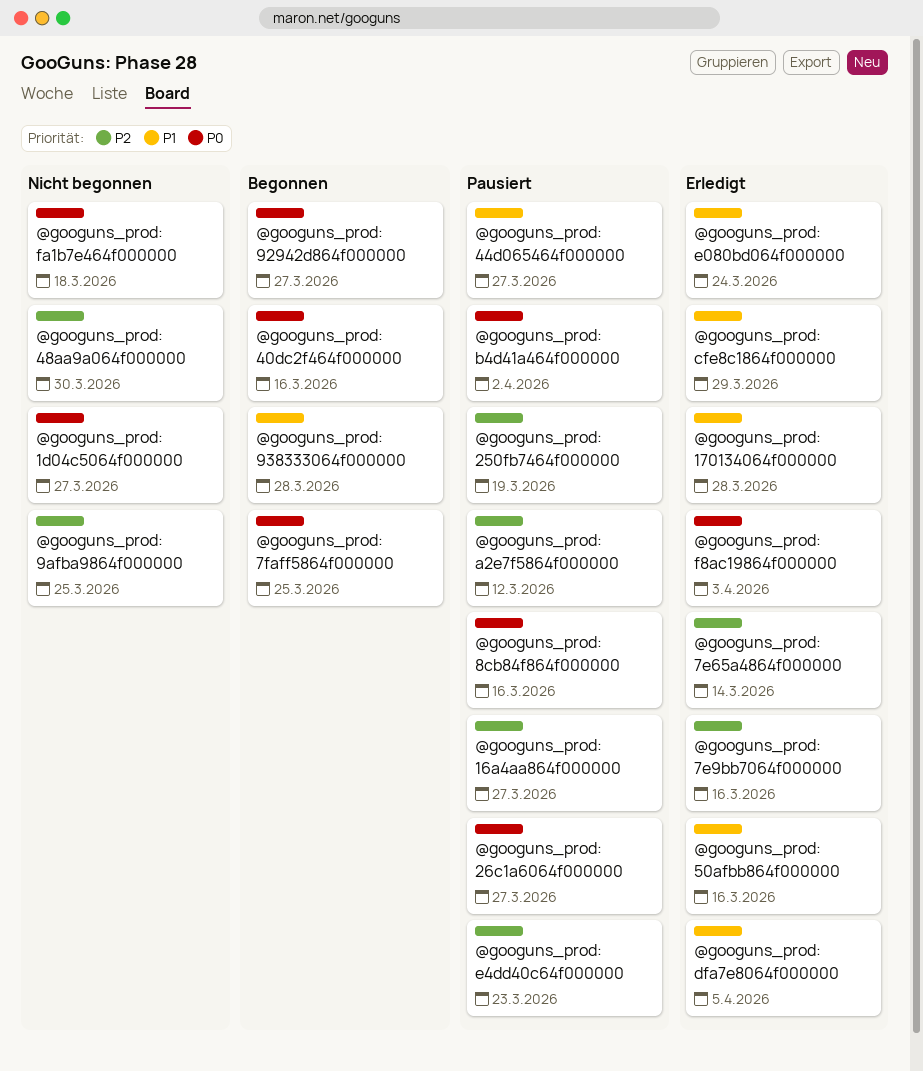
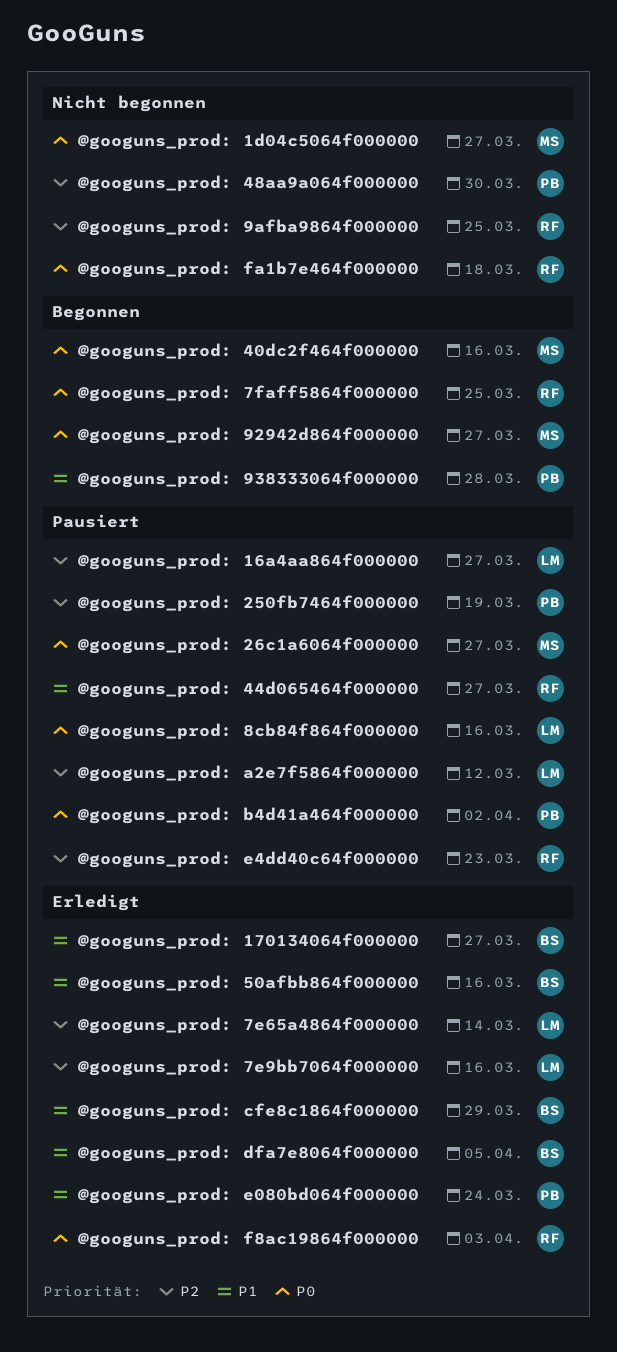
@googuns_prod: 170134064f000000, due: Mar 28 -> Mar 27

